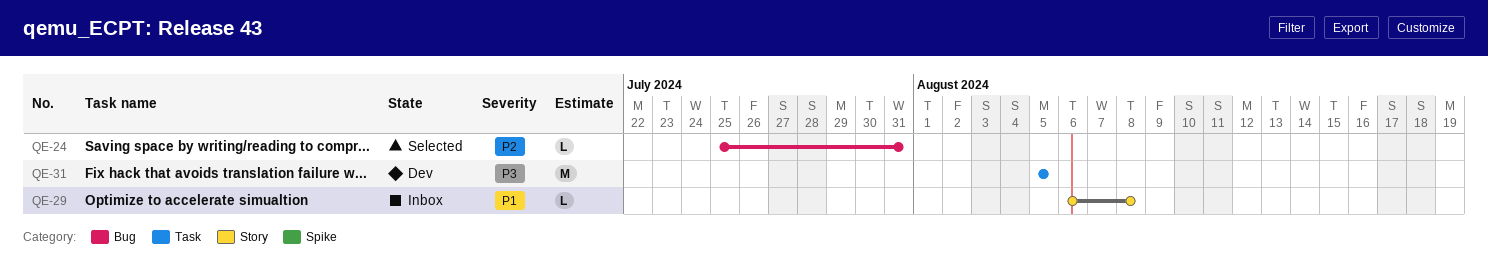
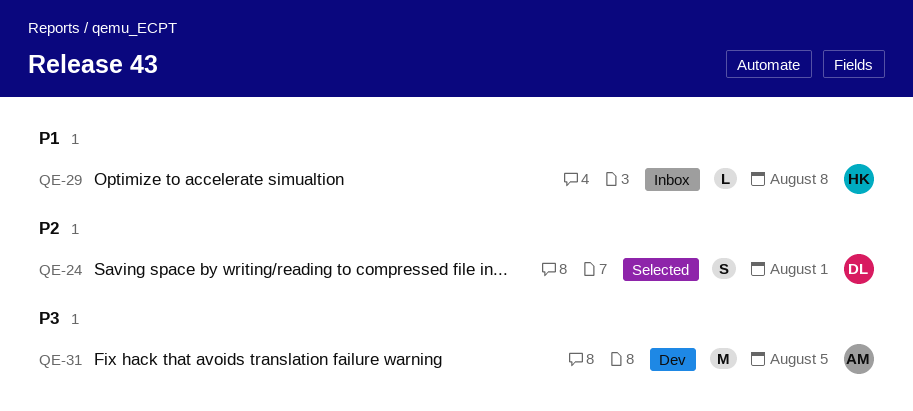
QE-24, estimate: L -> S
QE-24, due: Jul 31 -> Aug 1

